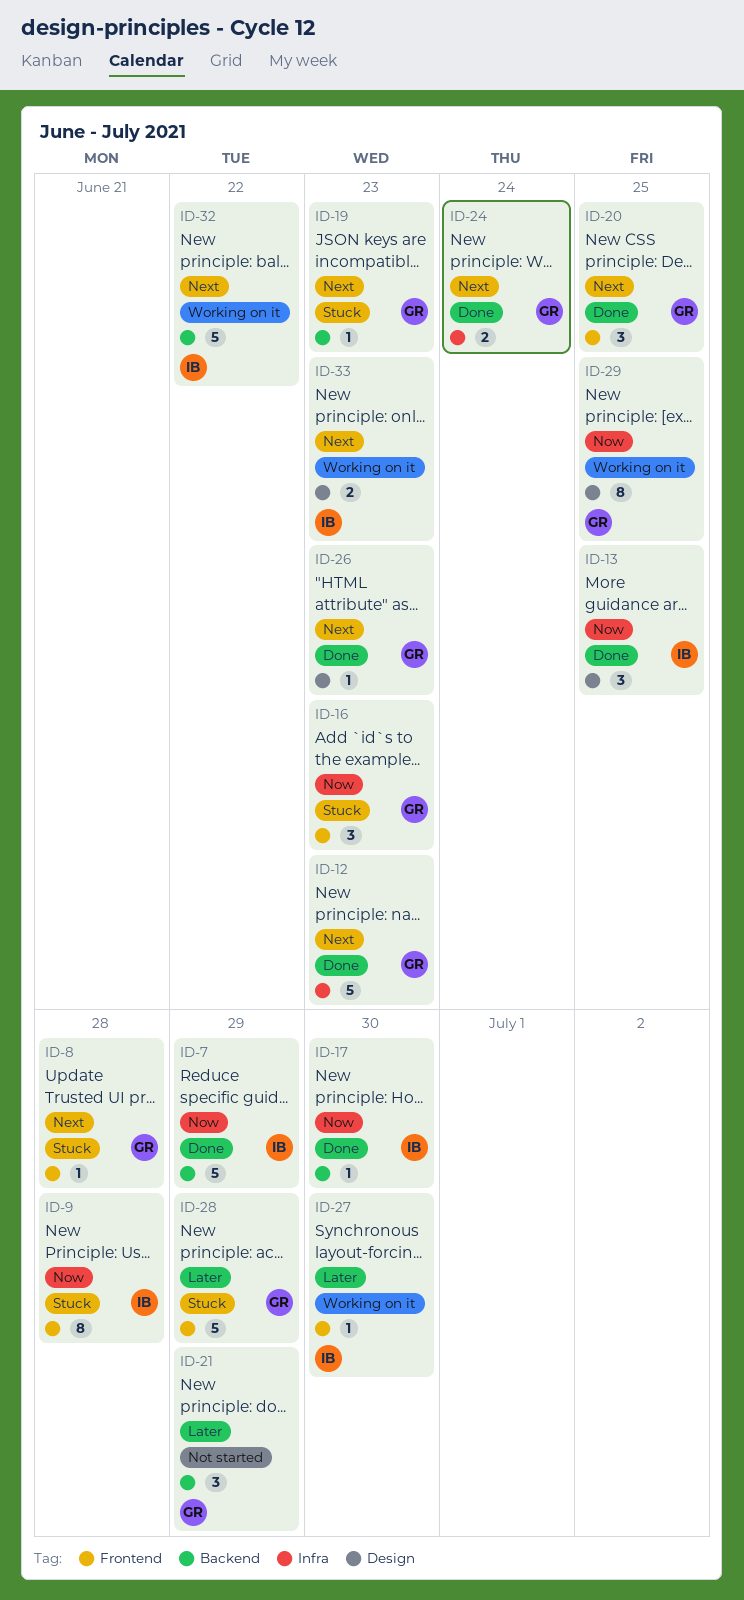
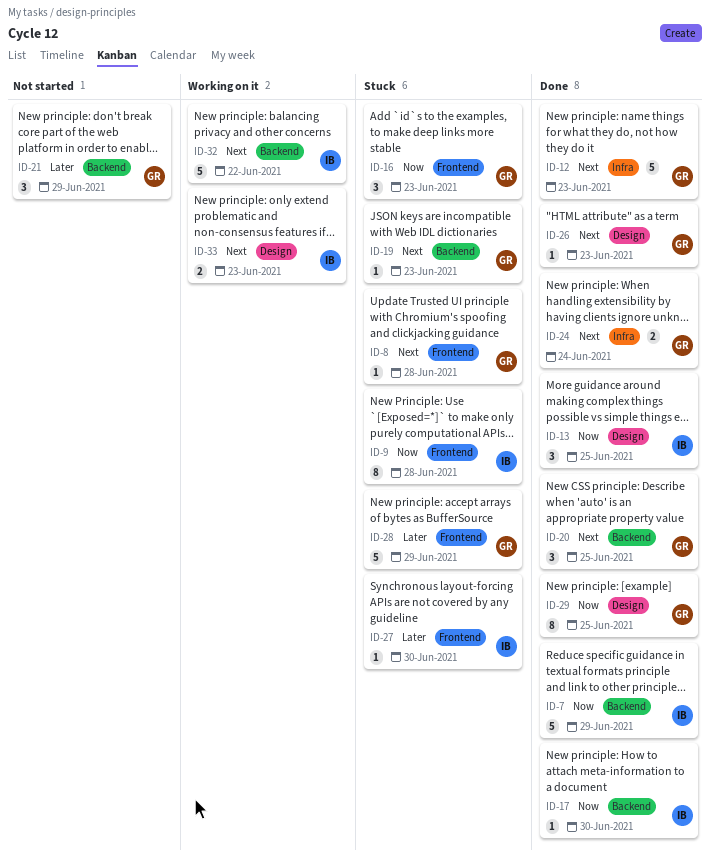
ID-20, label: Frontend -> Backend
ID-27, status: Working on it -> Stuck
ID-29, status: Working on it -> Done

